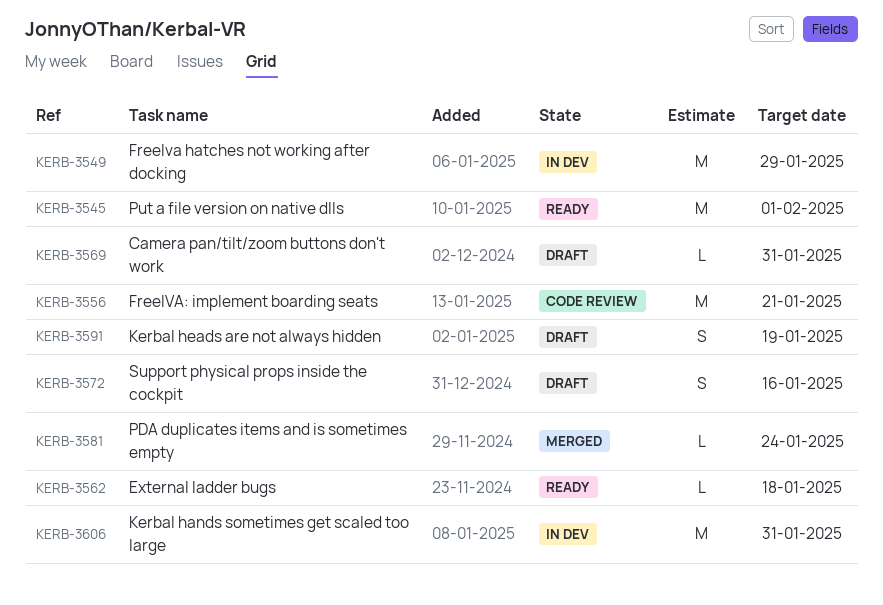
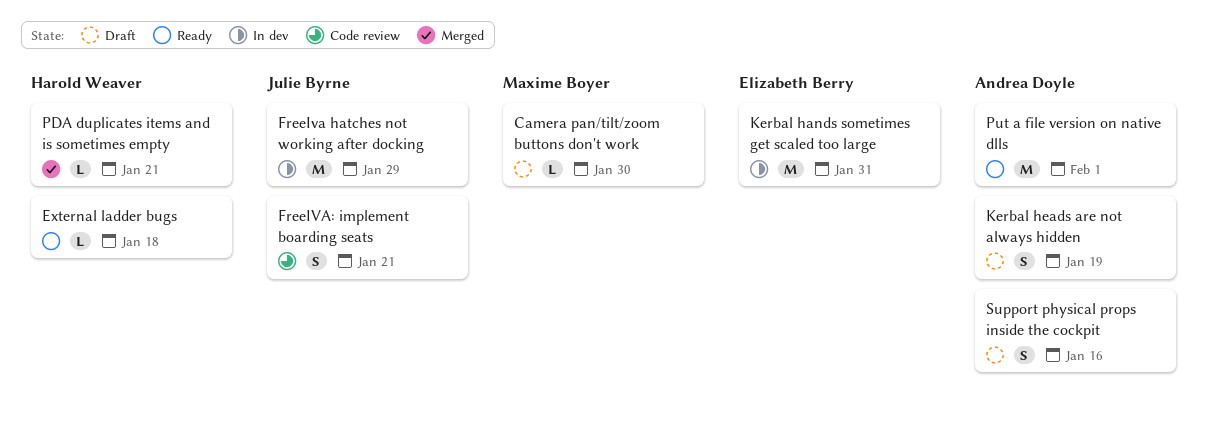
Camera pan/tilt/zoom buttons don't work, due: Jan 31 -> Jan 30
FreeIVA: implement boarding seats, estimate: M -> S
PDA duplicates items and is sometimes empty, due: Jan 24 -> Jan 21

